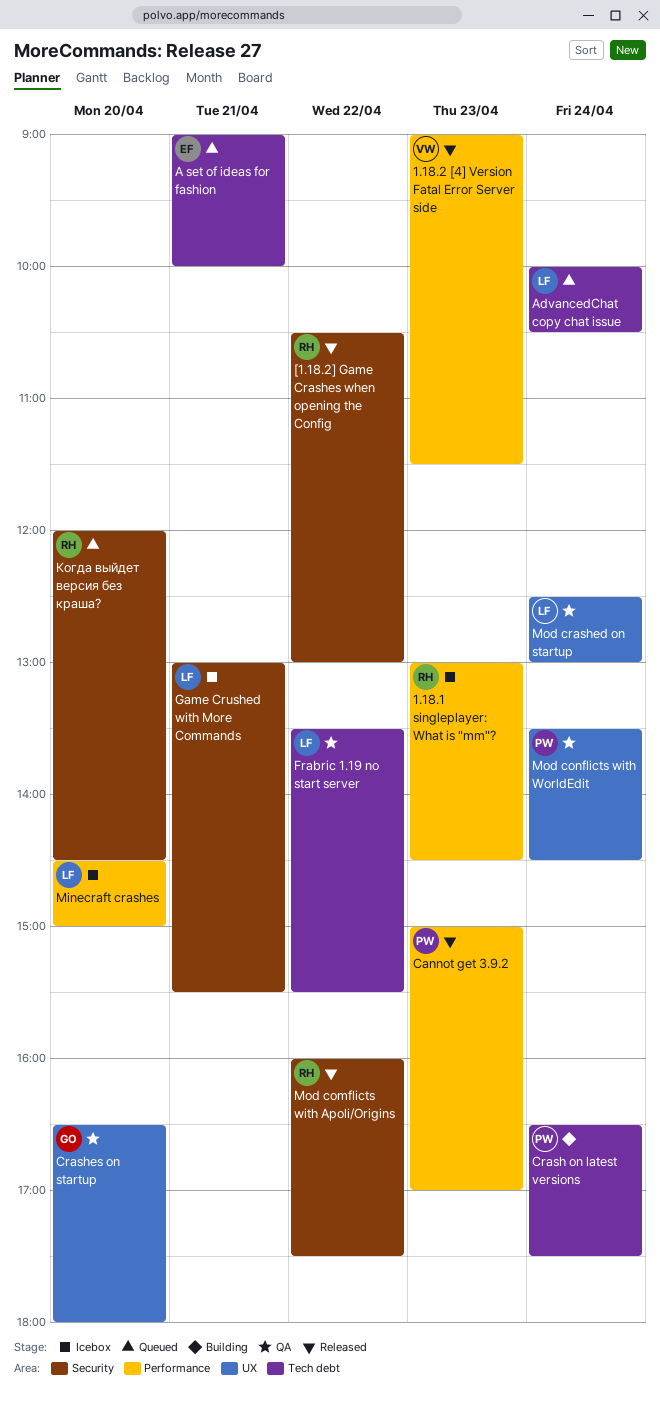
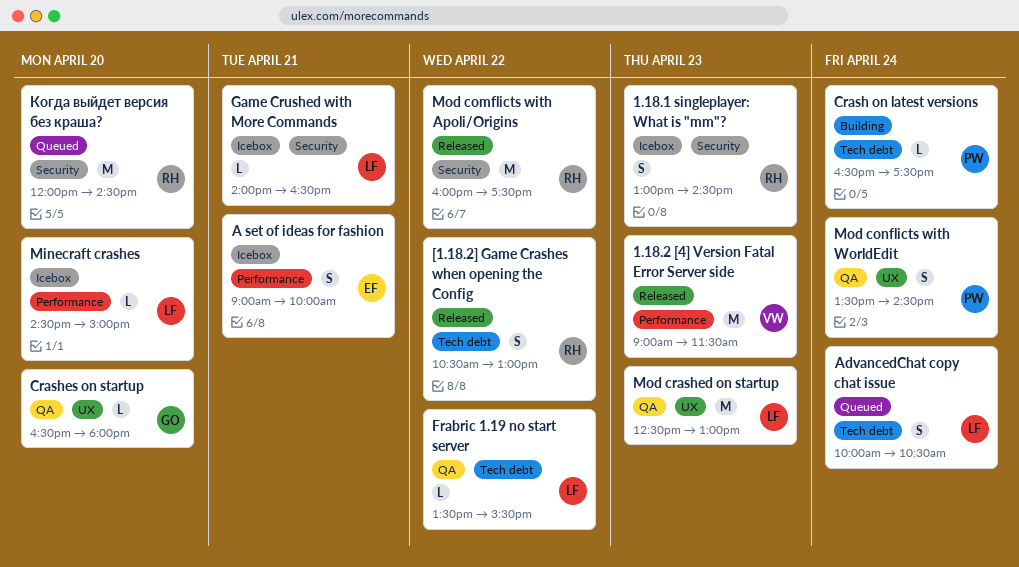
1.18.1 singleplayer: What is "mm"?, label: Performance -> Security
[1.18.2] Game Crashes when opening the Config, label: Security -> Tech debt
A set of ideas for fashion, status: Queued -> Icebox
A set of ideas for fashion, label: Tech debt -> Performance
Cannot get 3.9.2: present -> none
Game Crushed with More Commands, begins: 13:00 -> 14:00
Game Crushed with More Commands, ends: 15:30 -> 16:30
Mod crashed on startup, day: Apr 24 -> Apr 23

